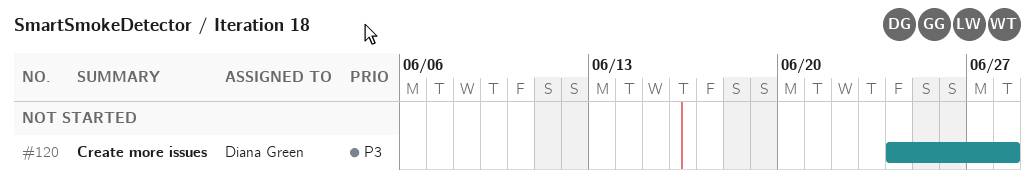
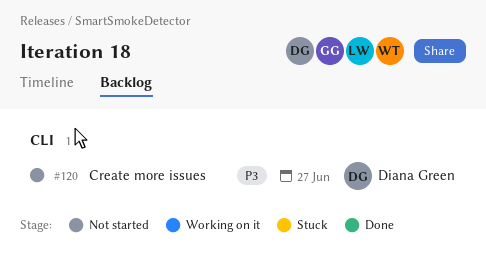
#120, due: Jun 28 -> Jun 27

